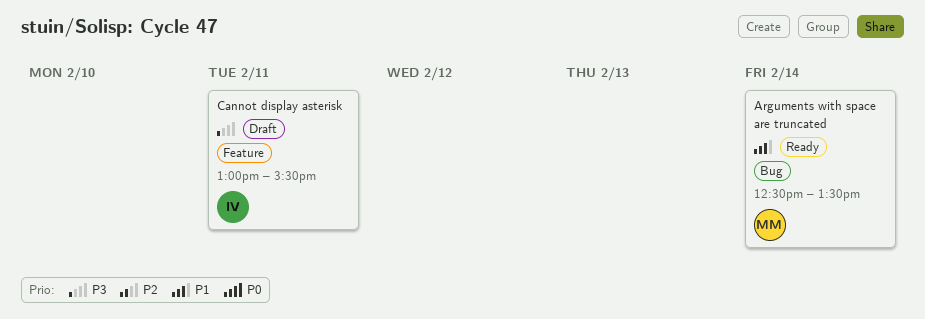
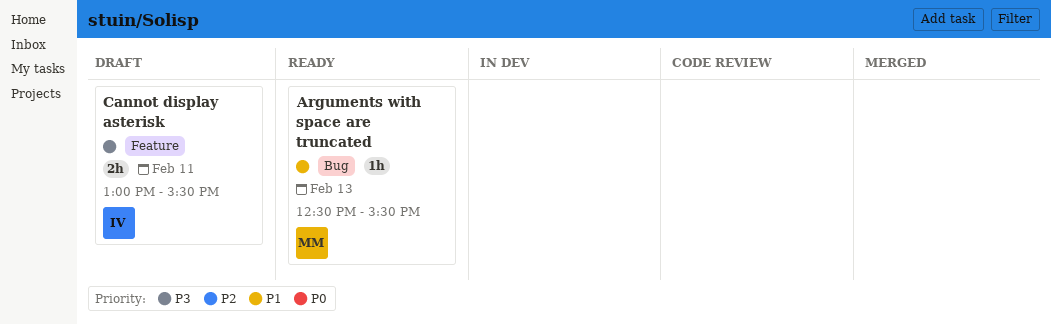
Arguments with space are truncated, day: Feb 14 -> Feb 13
Arguments with space are truncated, ends: 13:30 -> 15:30

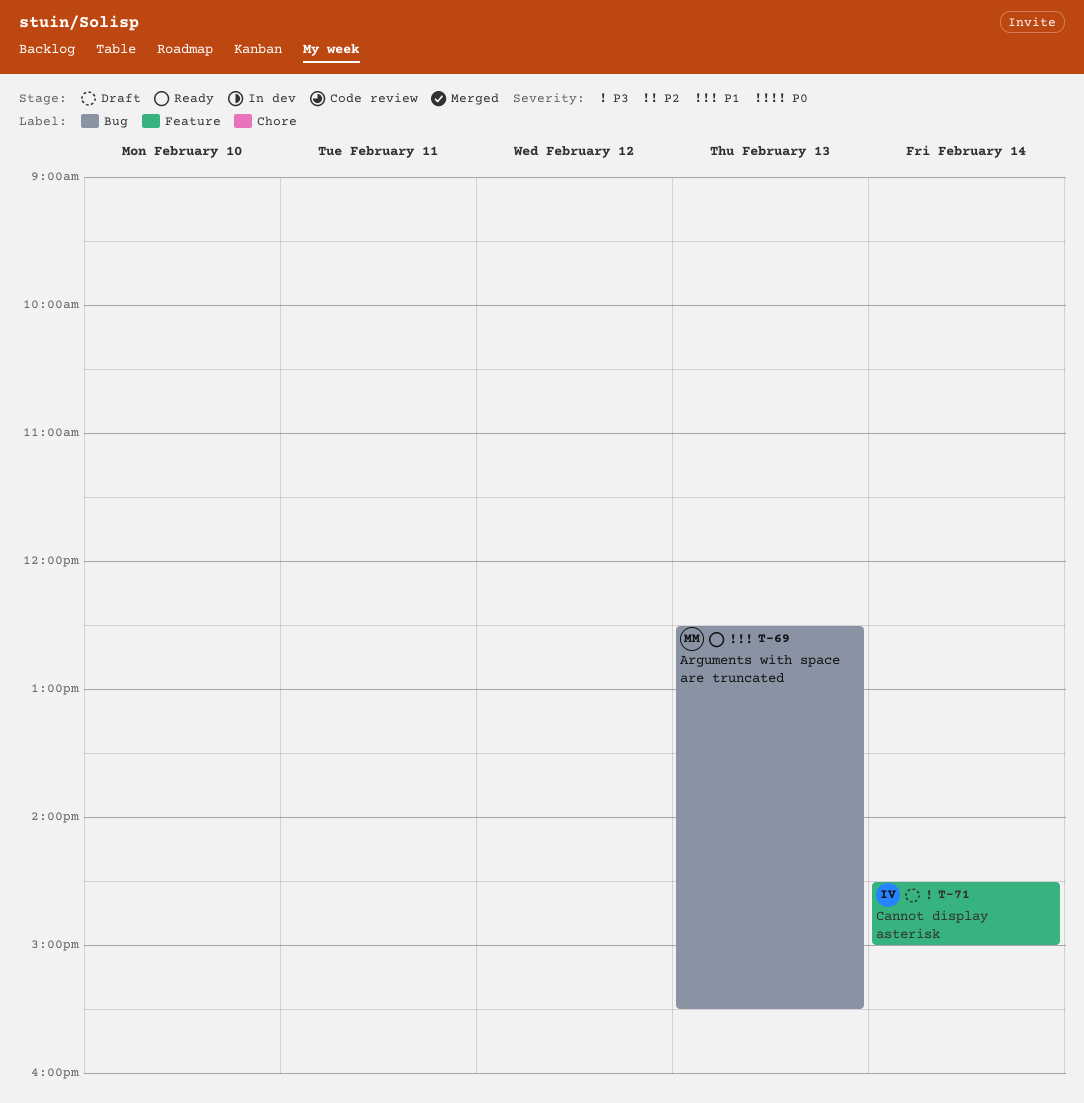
Cannot display asterisk, day: Feb 11 -> Feb 14
Cannot display asterisk, begins: 13:00 -> 14:30
Cannot display asterisk, ends: 15:30 -> 15:00

